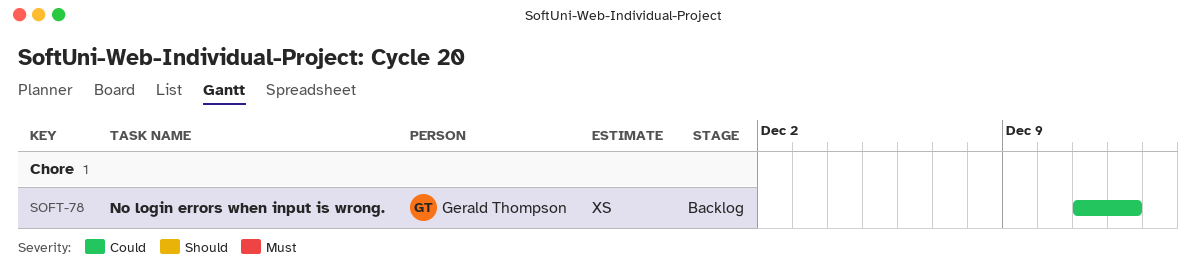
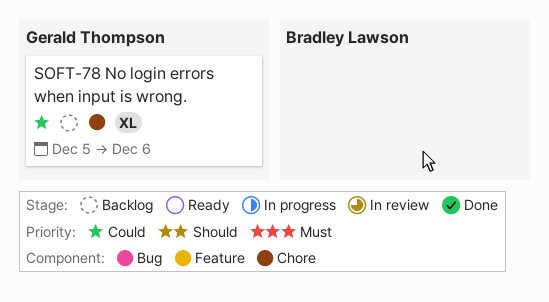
SOFT-78, estimate: XS -> XL
SOFT-78, start: Dec 11 -> Dec 5
SOFT-78, due: Dec 12 -> Dec 6

